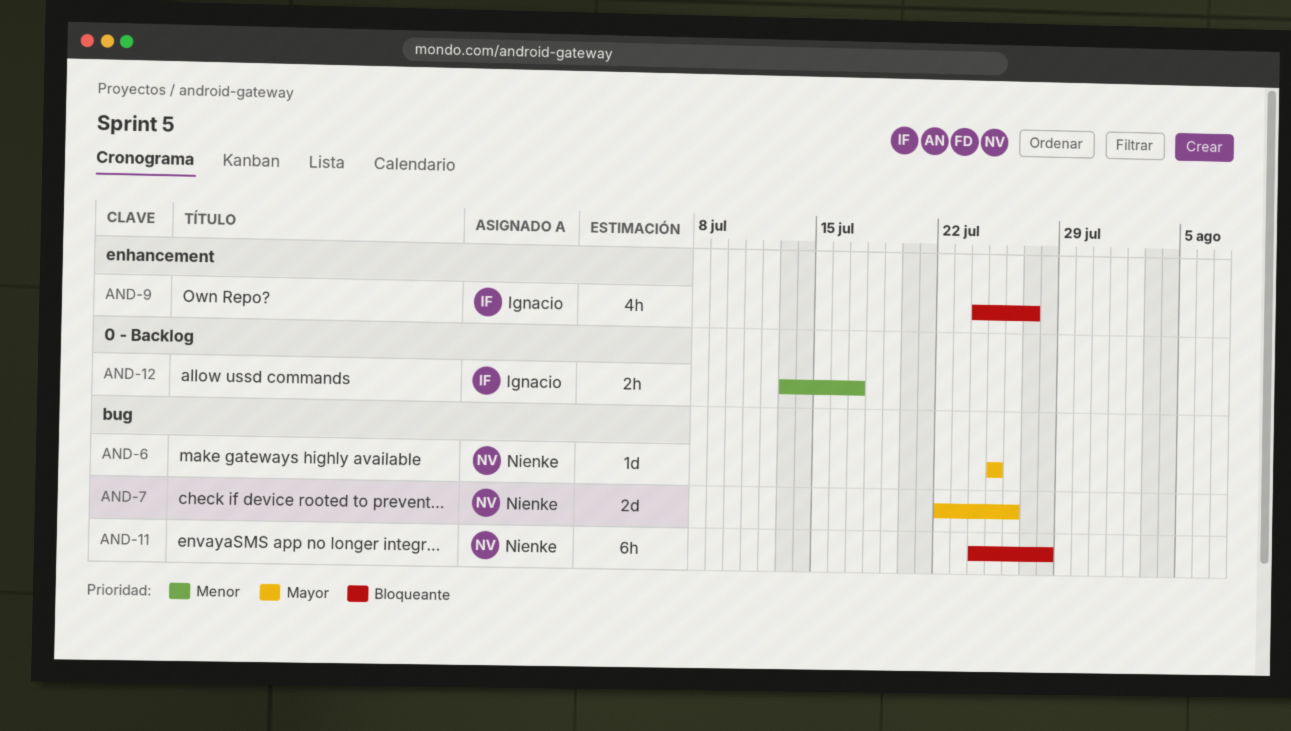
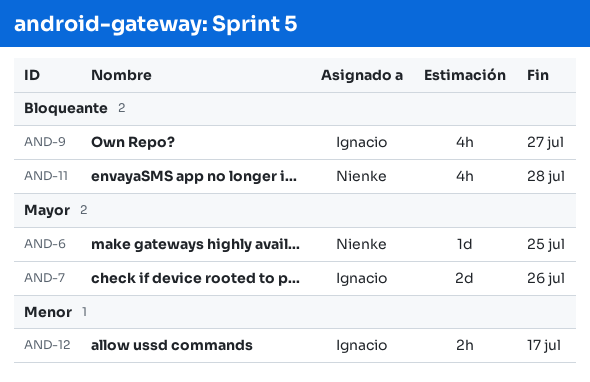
AND-7, owner: Nienke -> Ignacio
AND-11, estimate: 6h -> 4h

